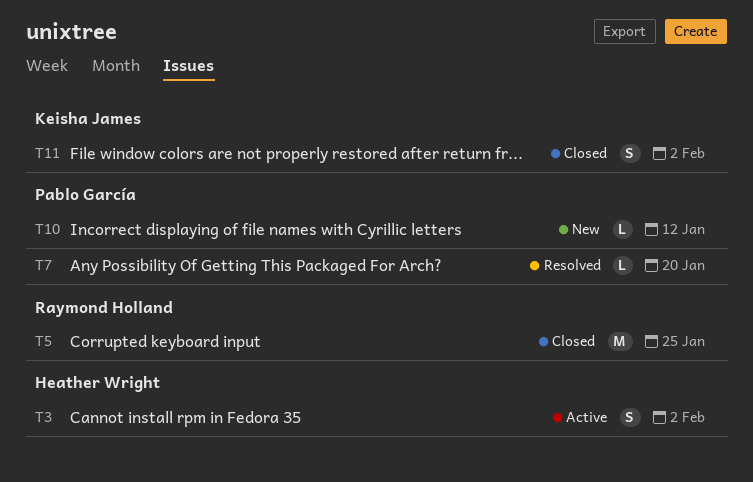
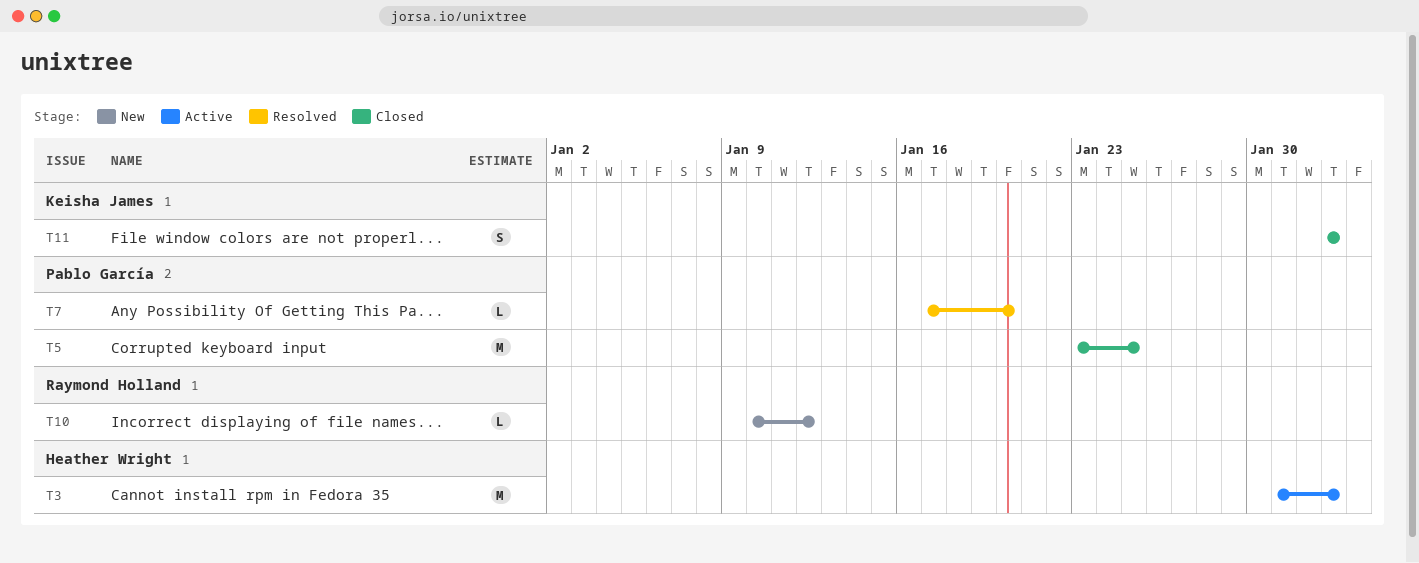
T3, estimate: S -> M
T5, owner: Raymond Holland -> Pablo García
T10, owner: Pablo García -> Raymond Holland

